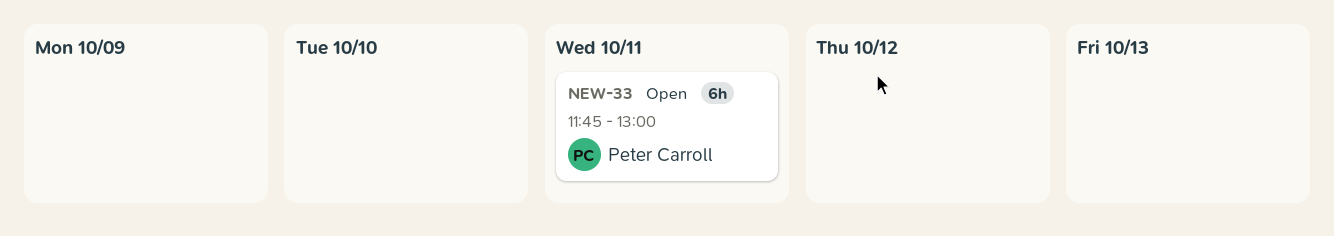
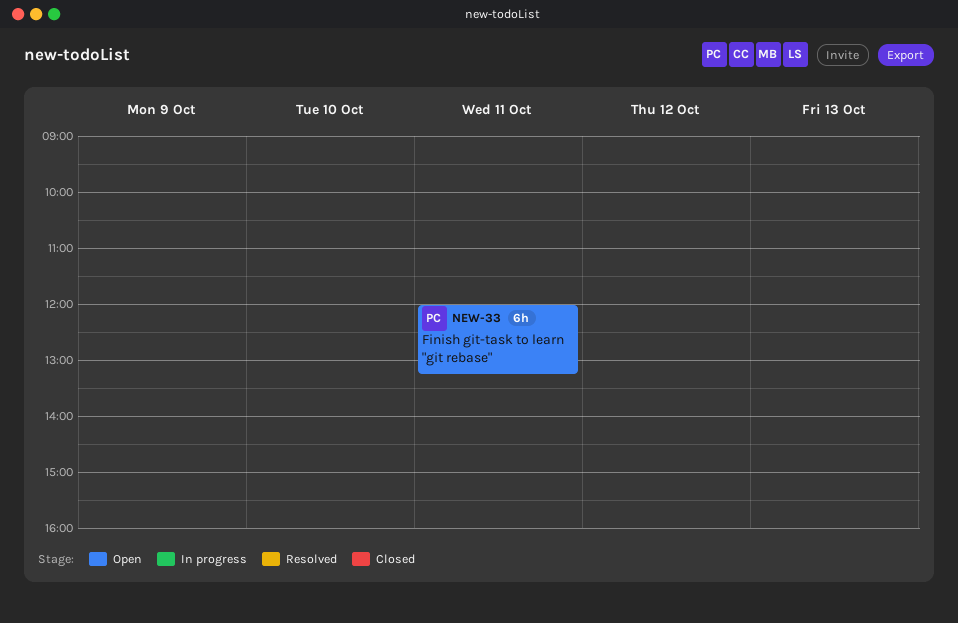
NEW-33, begins: 11:45 -> 12:00
NEW-33, ends: 13:00 -> 13:15

